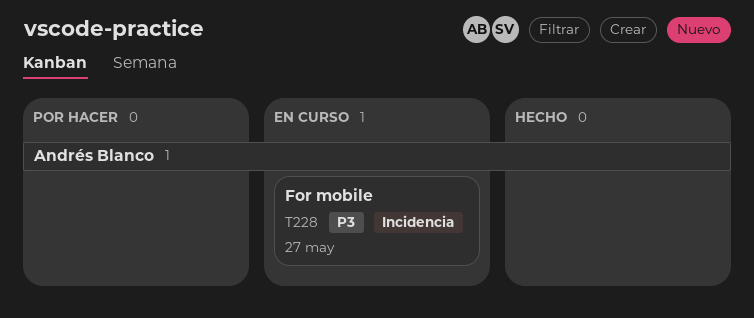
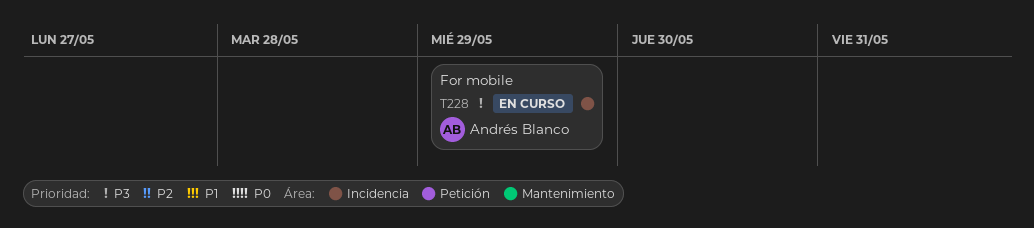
T228, due: May 27 -> May 29

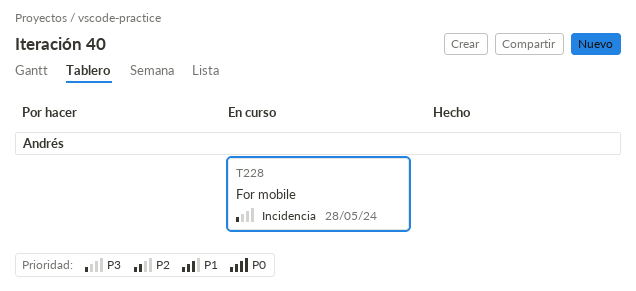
T228, due: May 29 -> May 28

